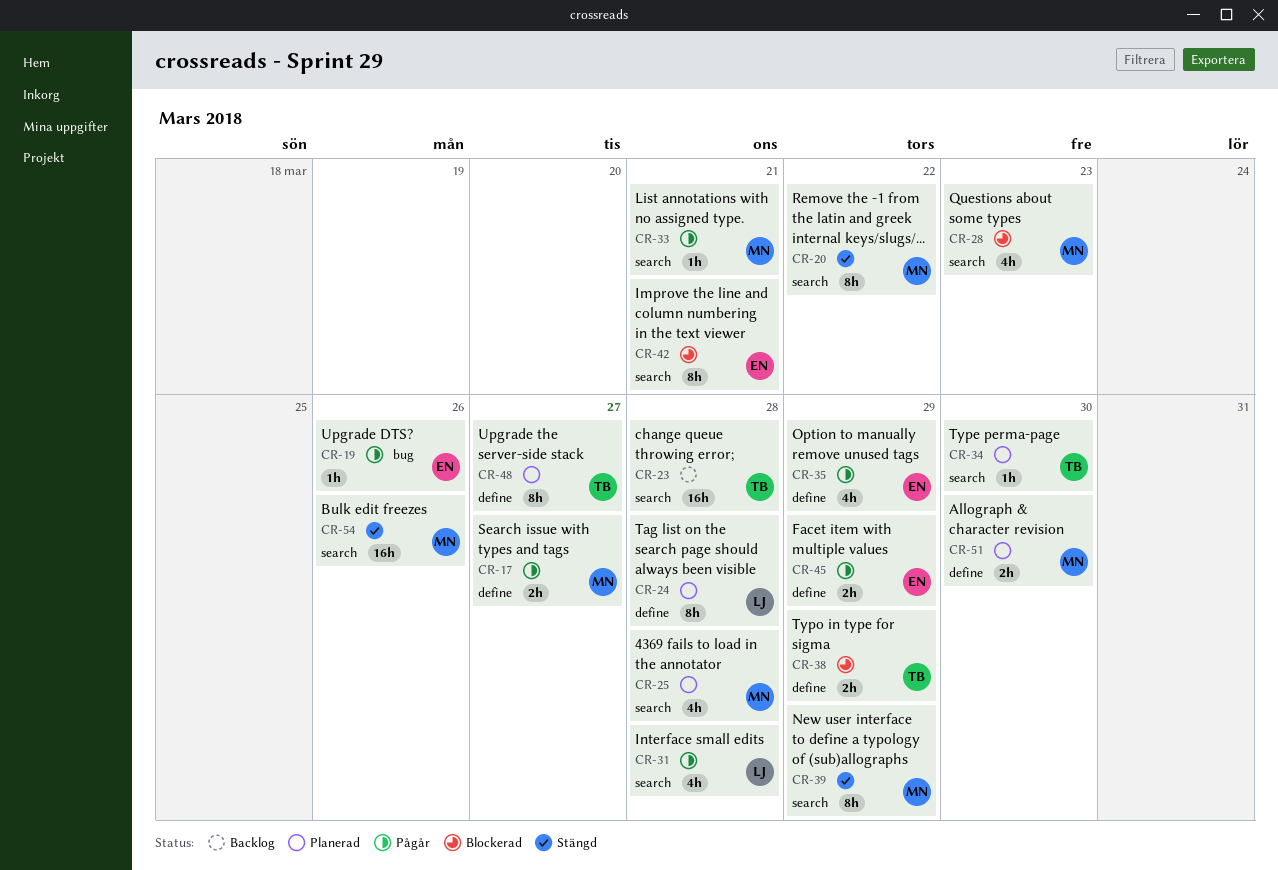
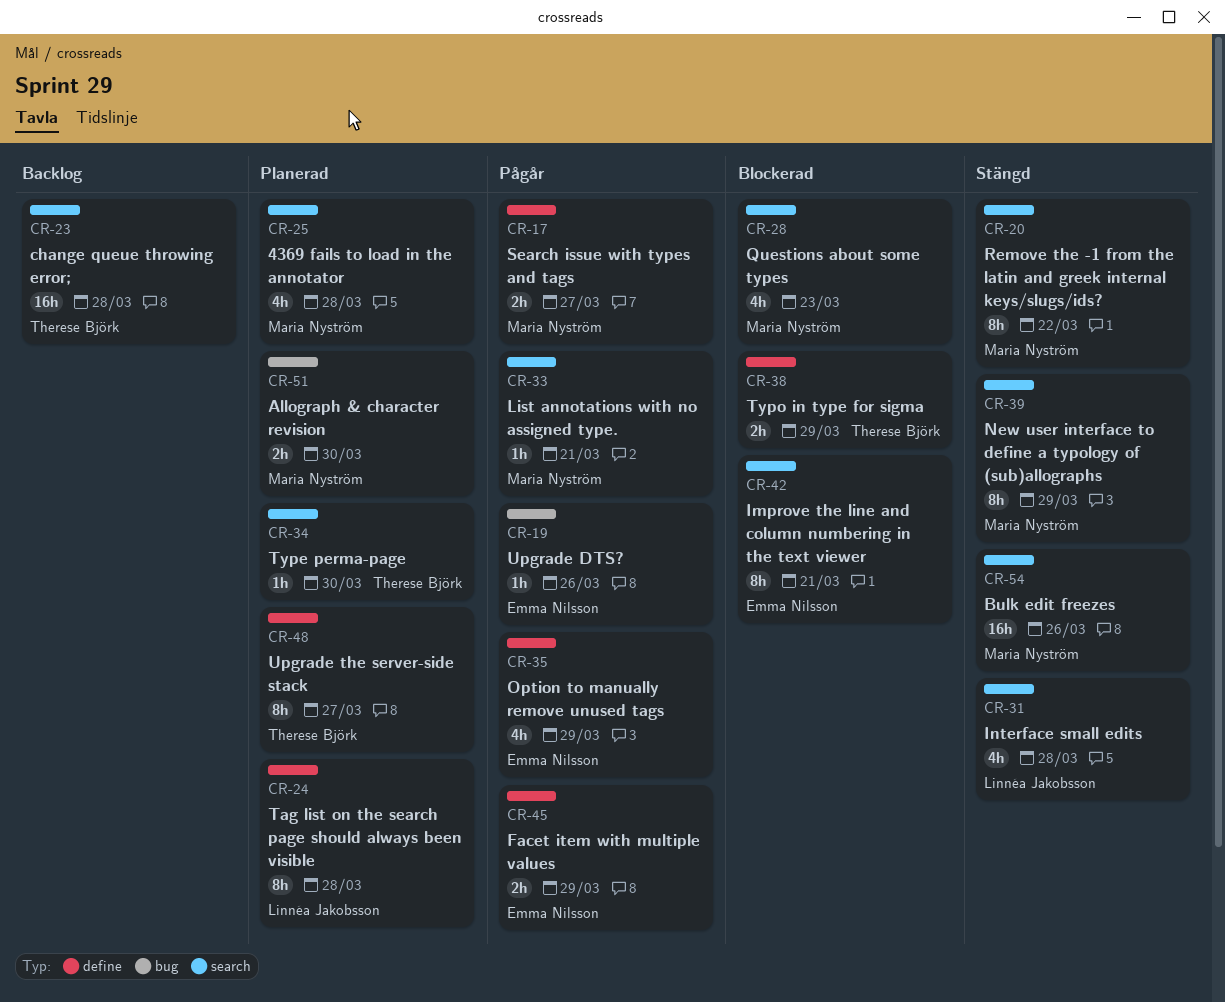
CR-31, status: Pågår -> Stängd
CR-51, label: define -> bug

